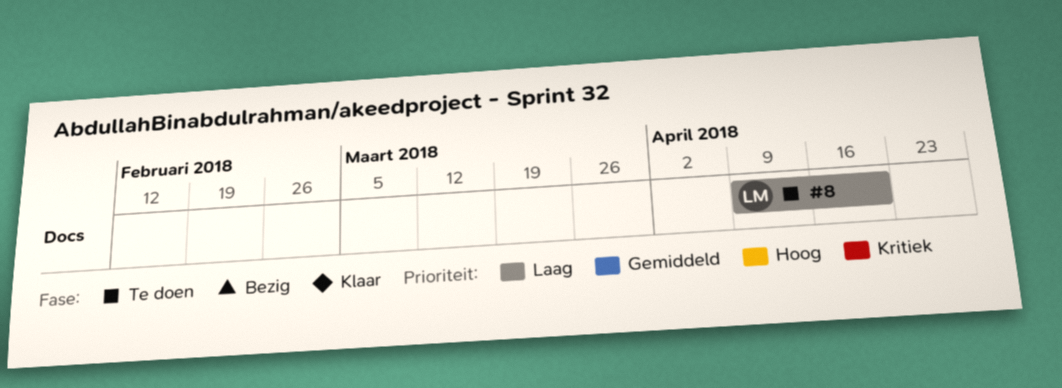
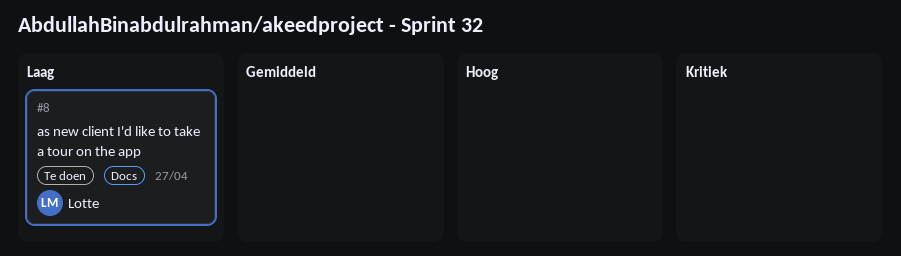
#8, due: Apr 20 -> Apr 27

